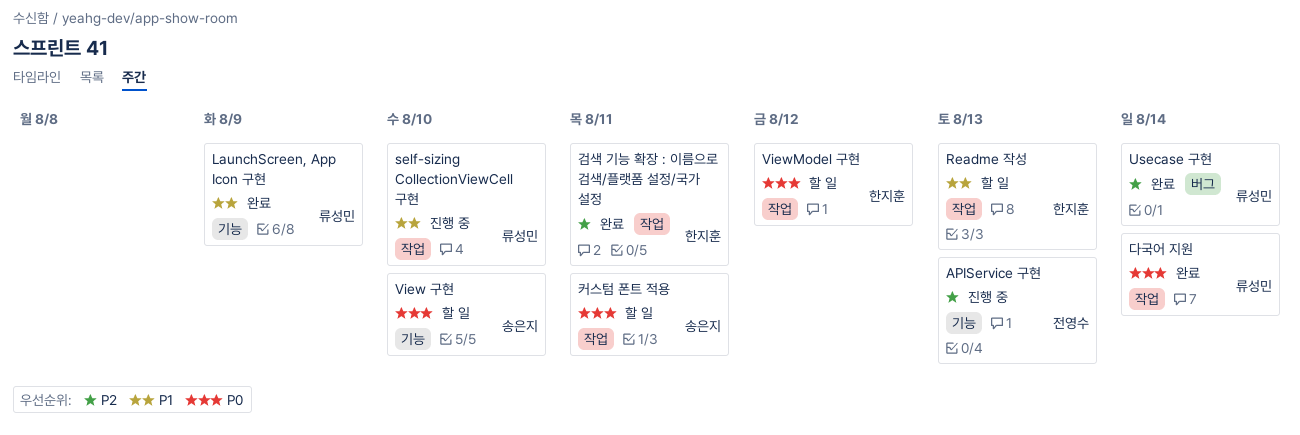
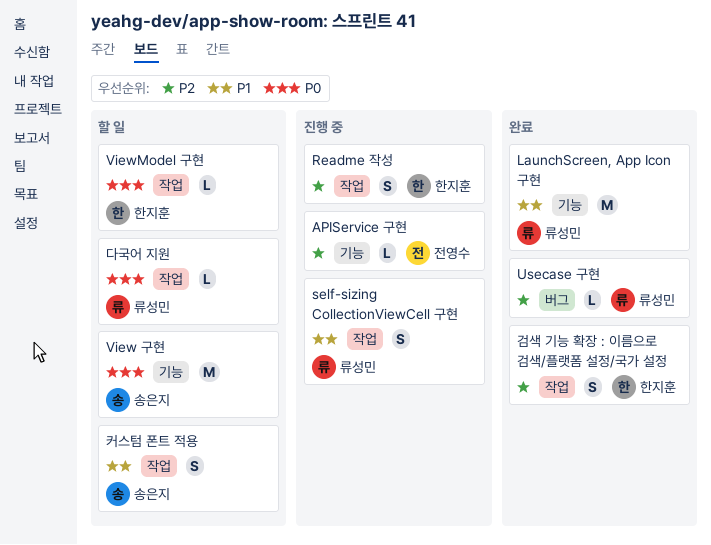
Readme 작성, status: 할 일 -> 진행 중
Readme 작성, priority: P1 -> P2
다국어 지원, status: 완료 -> 할 일
커스텀 폰트 적용, priority: P0 -> P1

